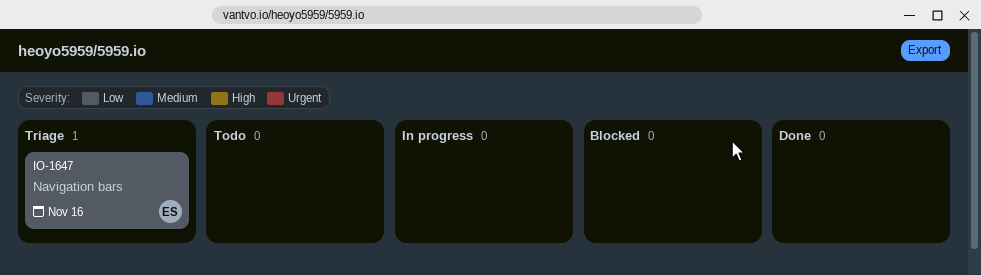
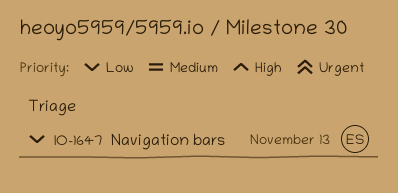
IO-1647, due: Nov 16 -> Nov 13

